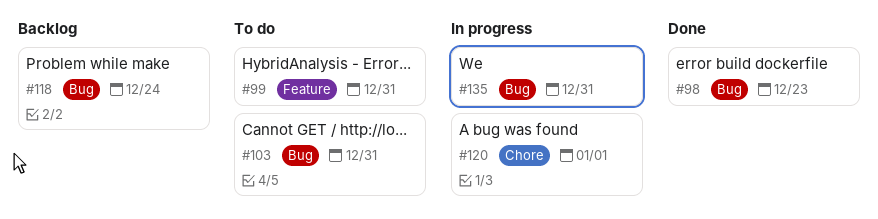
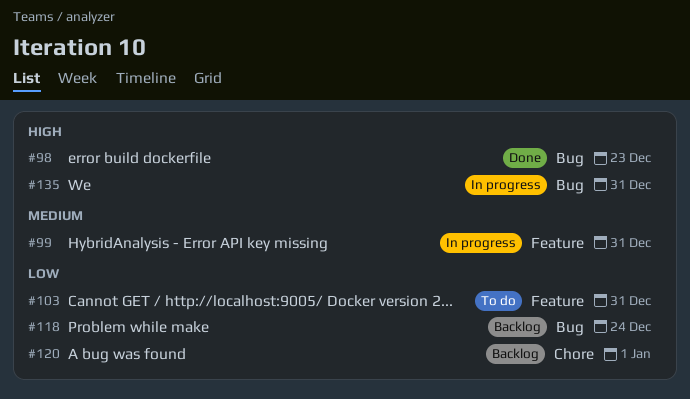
#99, status: To do -> In progress
#103, label: Bug -> Feature
#120, status: In progress -> Backlog

